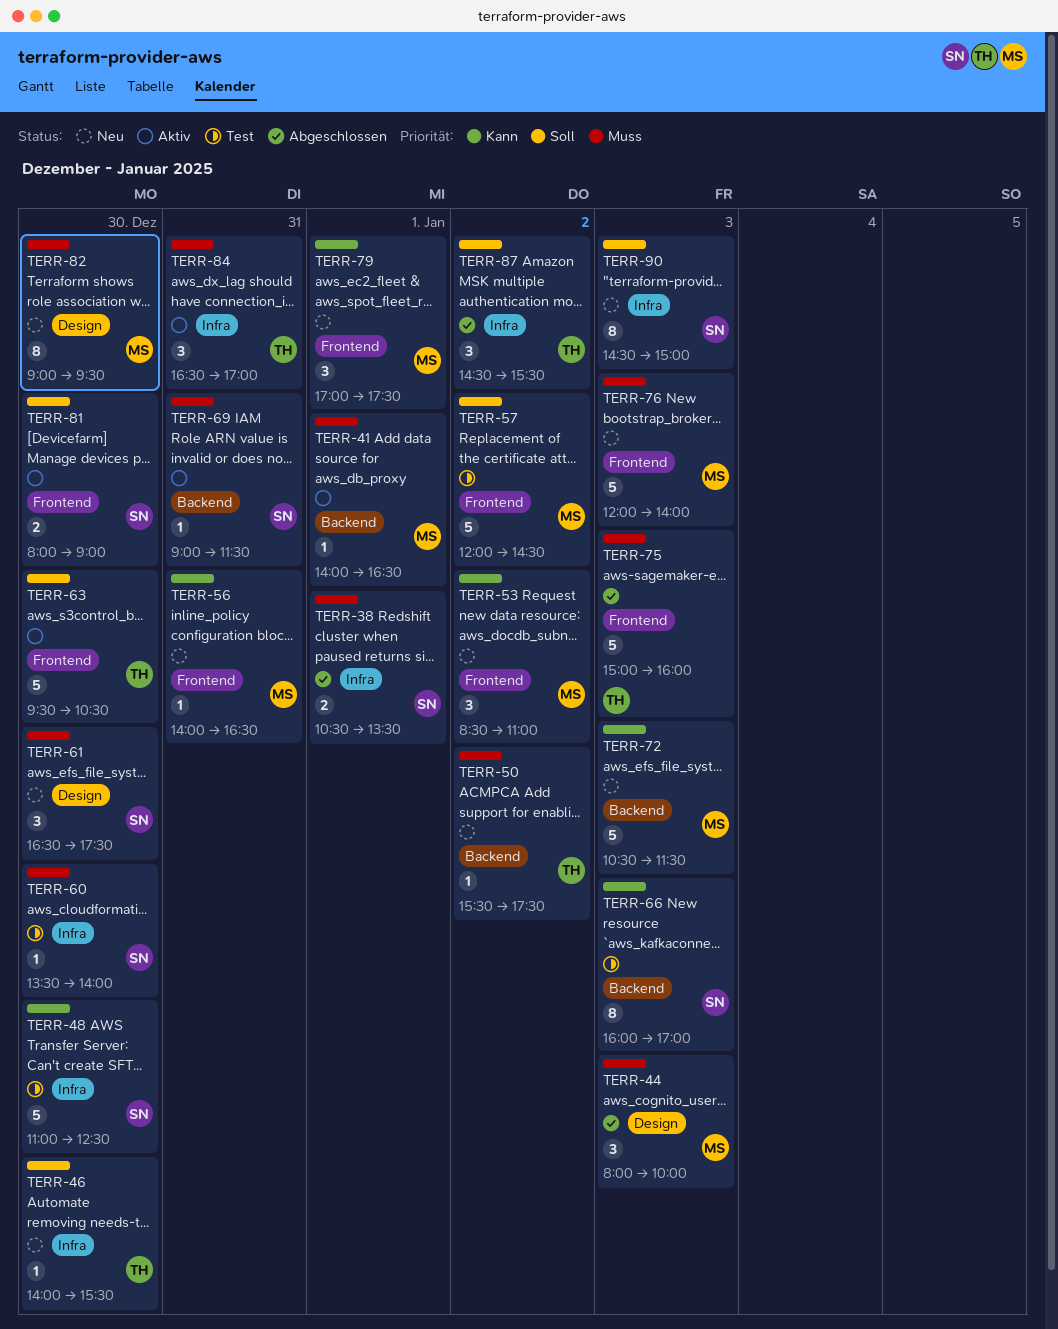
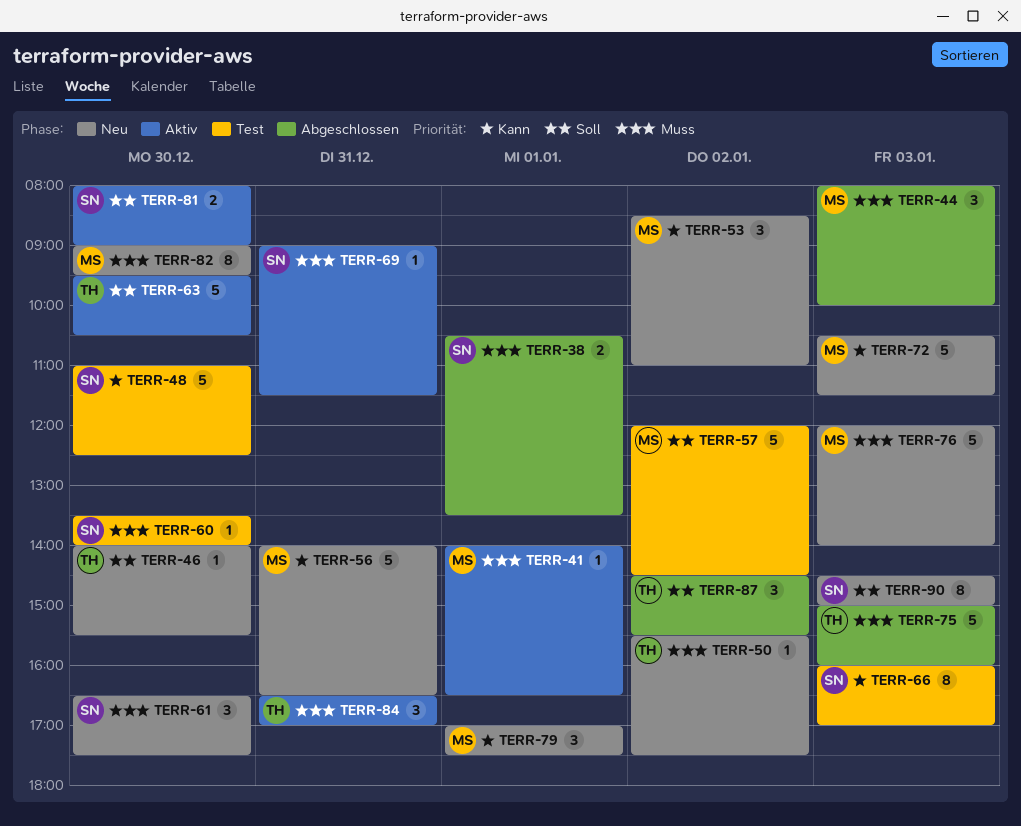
TERR-56, estimate: 1 -> 5

